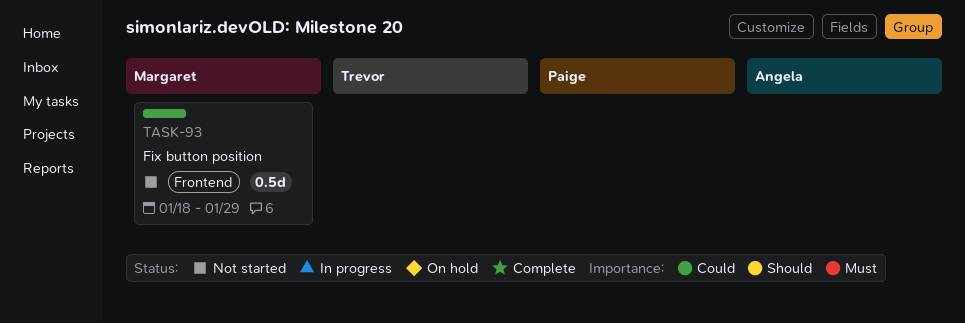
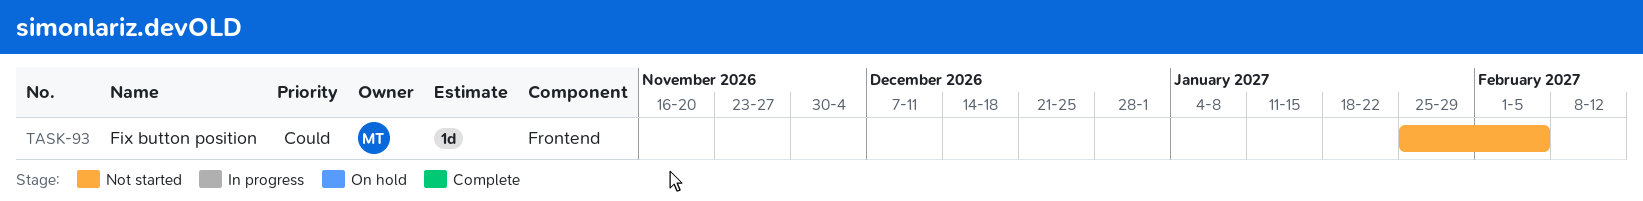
TASK-93, estimate: 0.5d -> 1d
TASK-93, start: Jan 18 -> Jan 25
TASK-93, due: Jan 29 -> Feb 5

